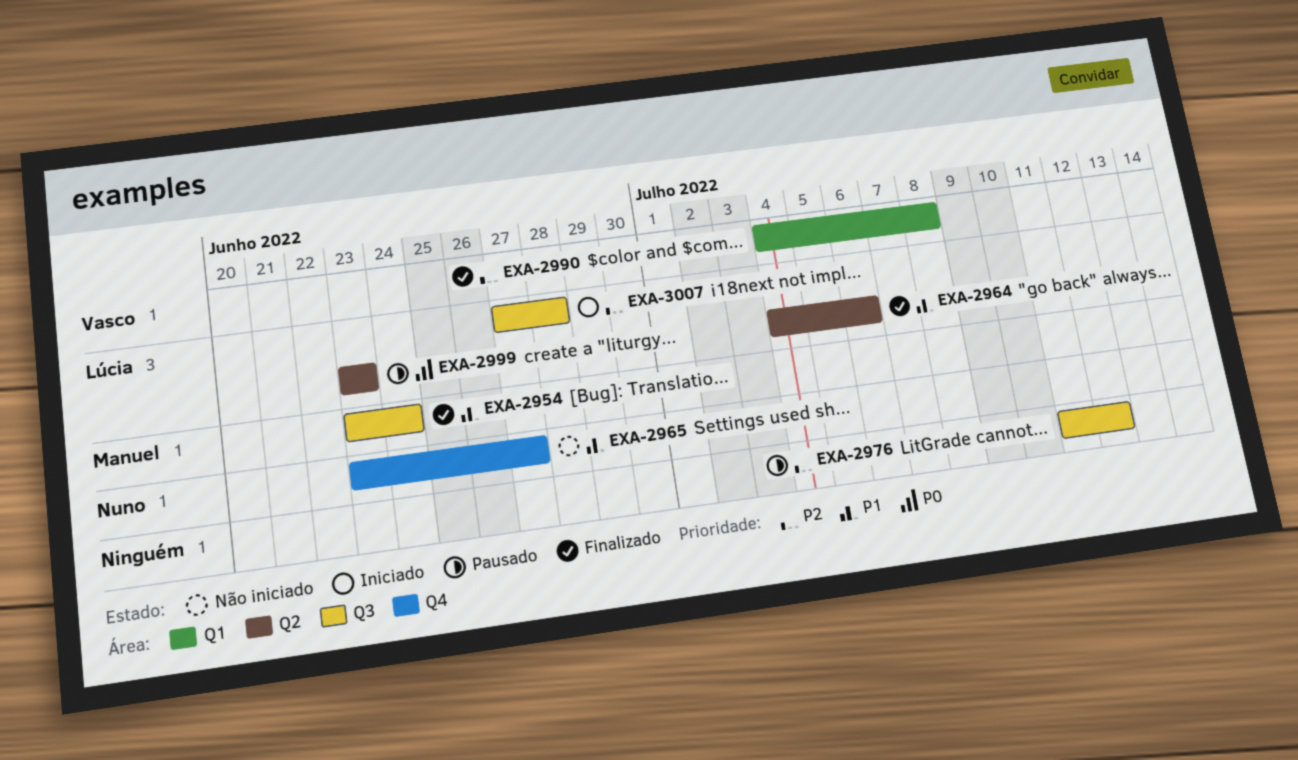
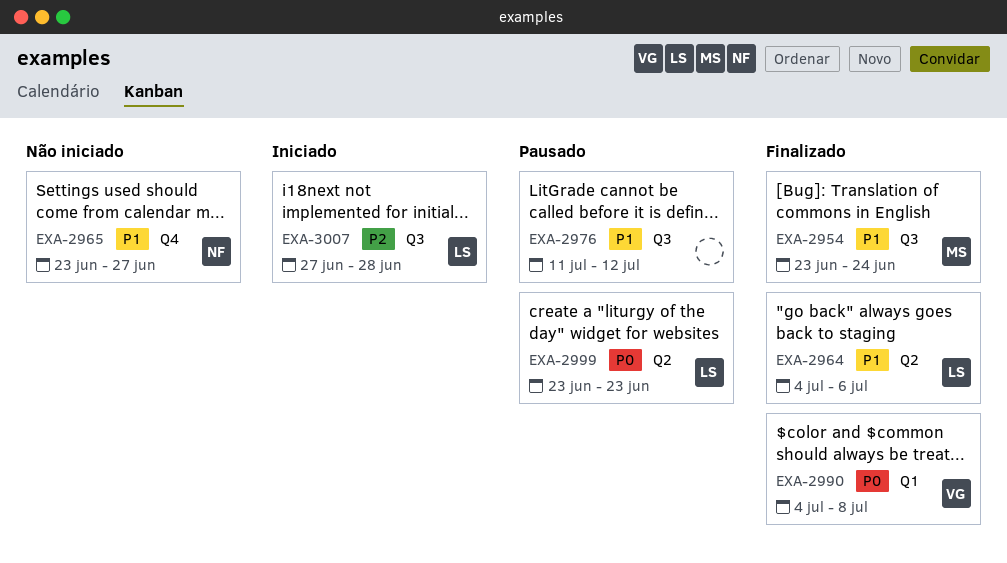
EXA-2976, priority: P2 -> P1
EXA-2990, priority: P2 -> P0

